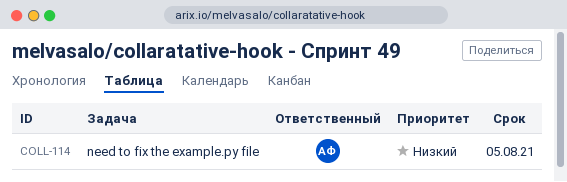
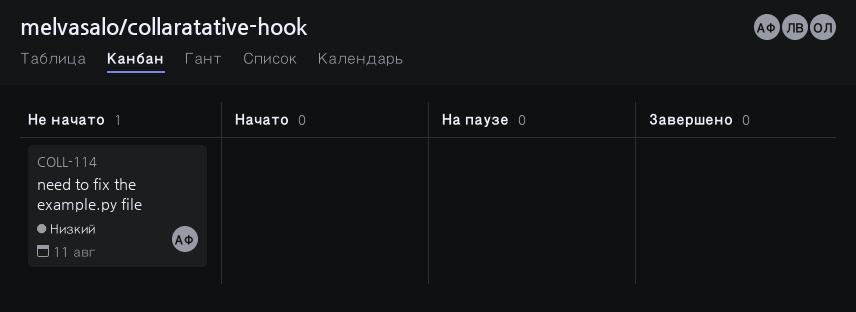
COLL-114, due: Aug 5 -> Aug 11

